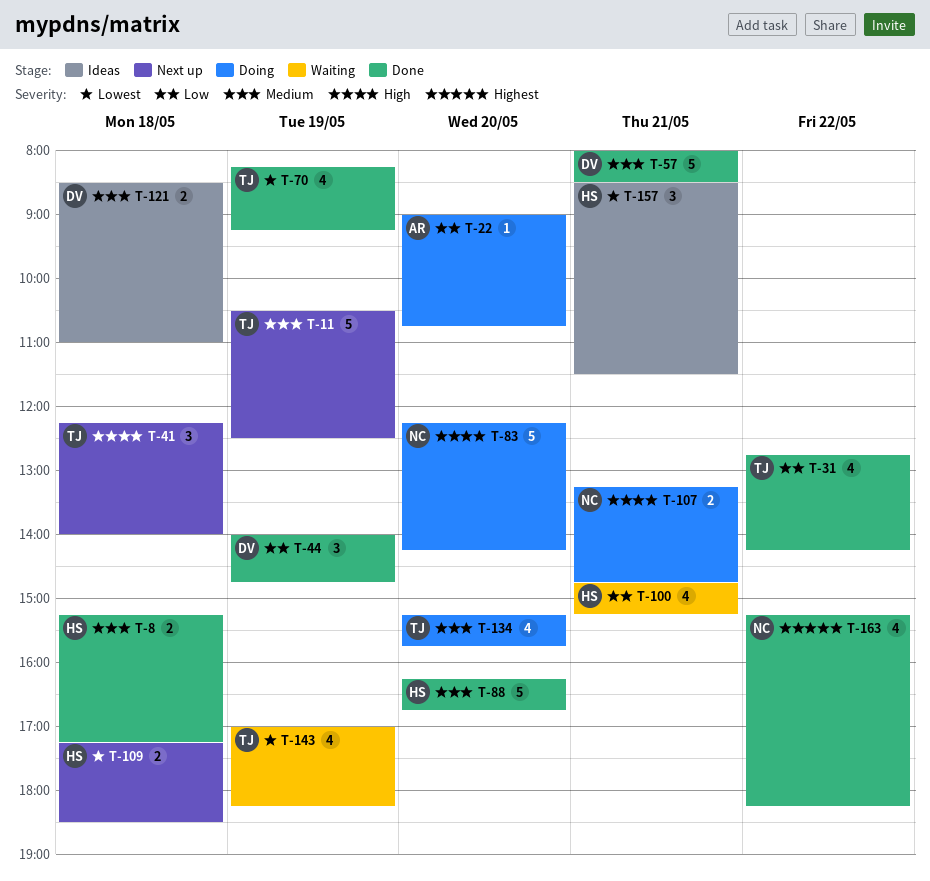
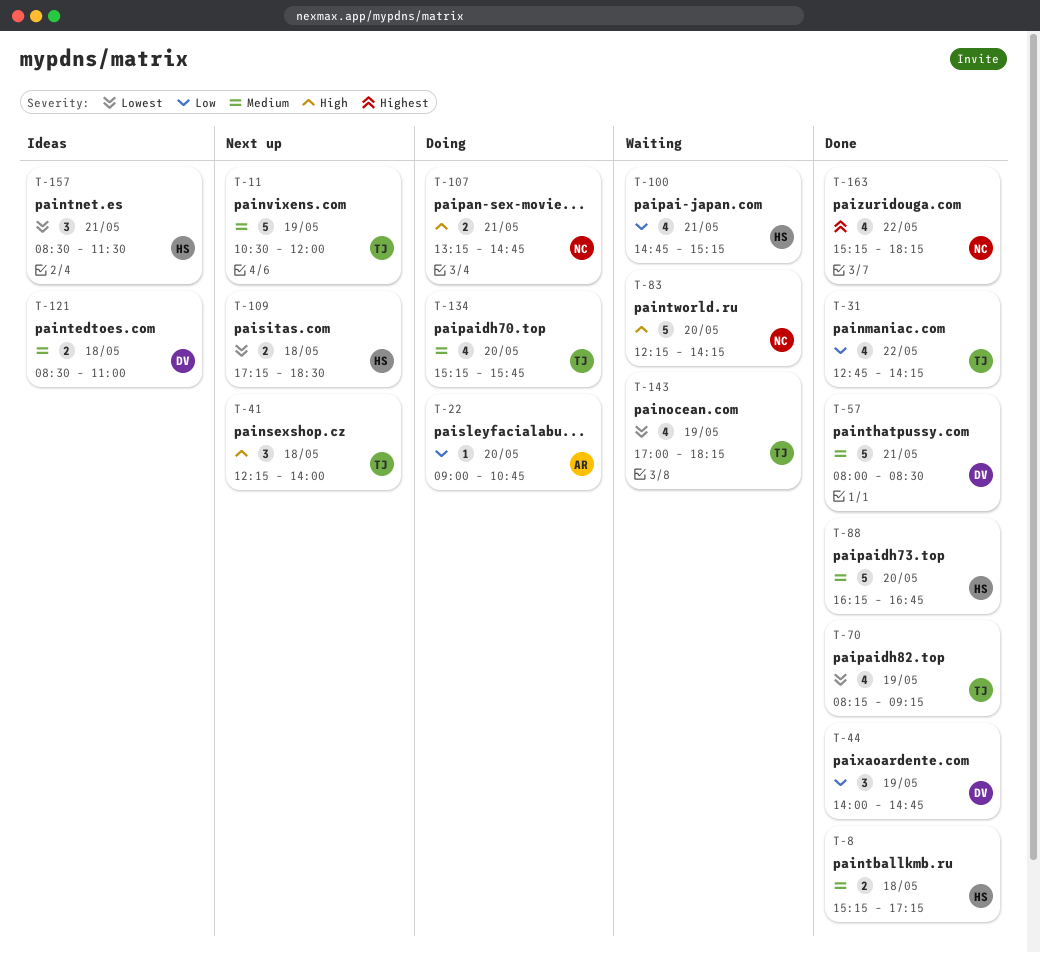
T-11, ends: 12:30 -> 12:00
T-83, status: Doing -> Waiting

